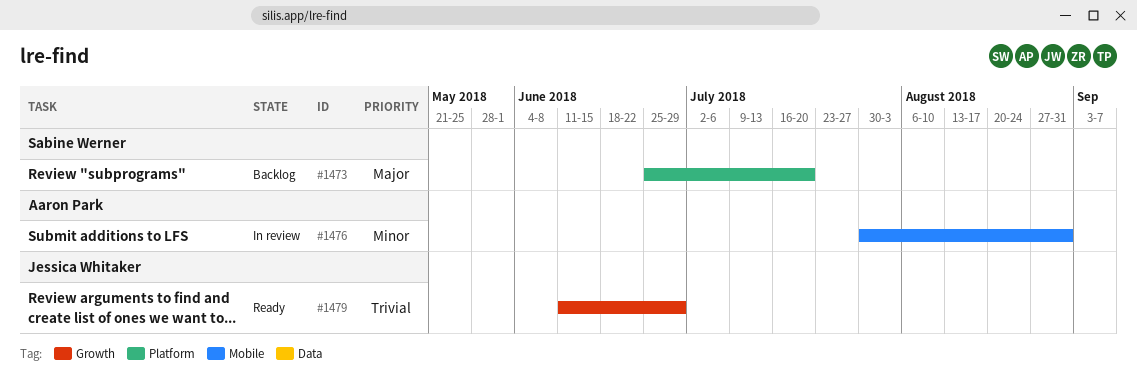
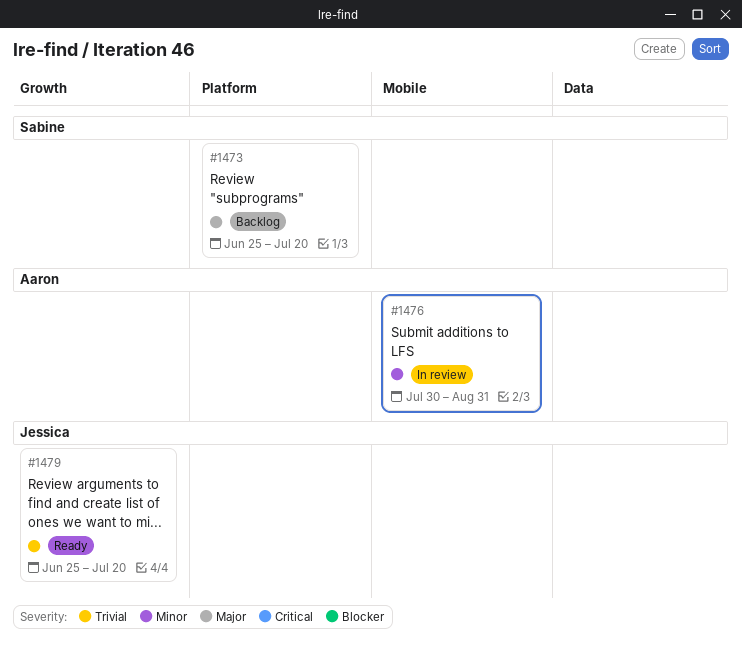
#1479, start: Jun 11 -> Jun 25
#1479, due: Jun 29 -> Jul 20

